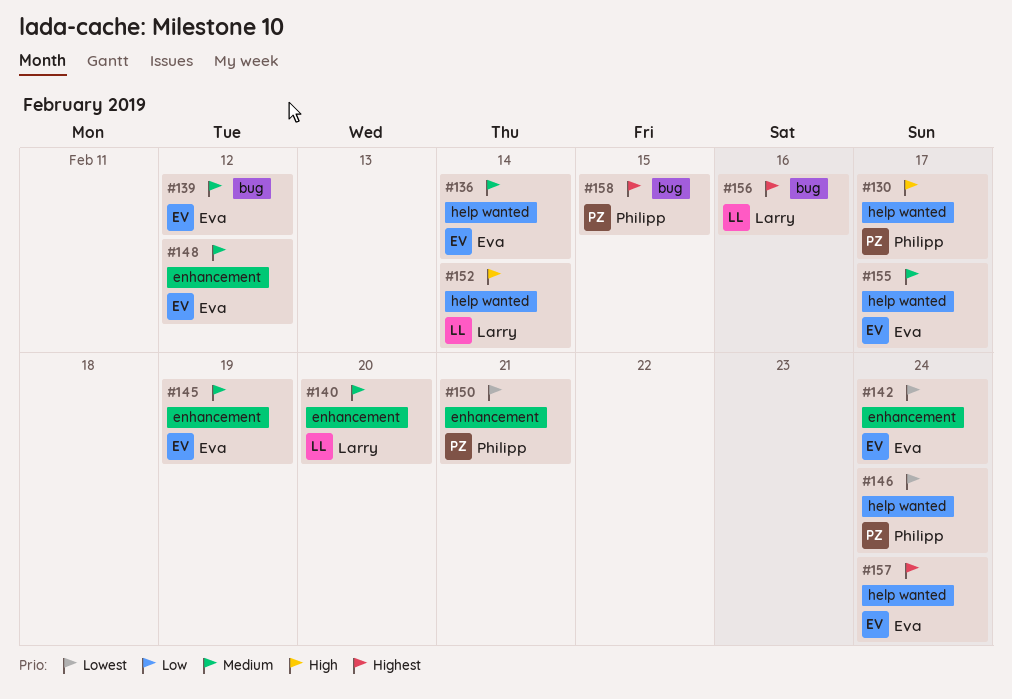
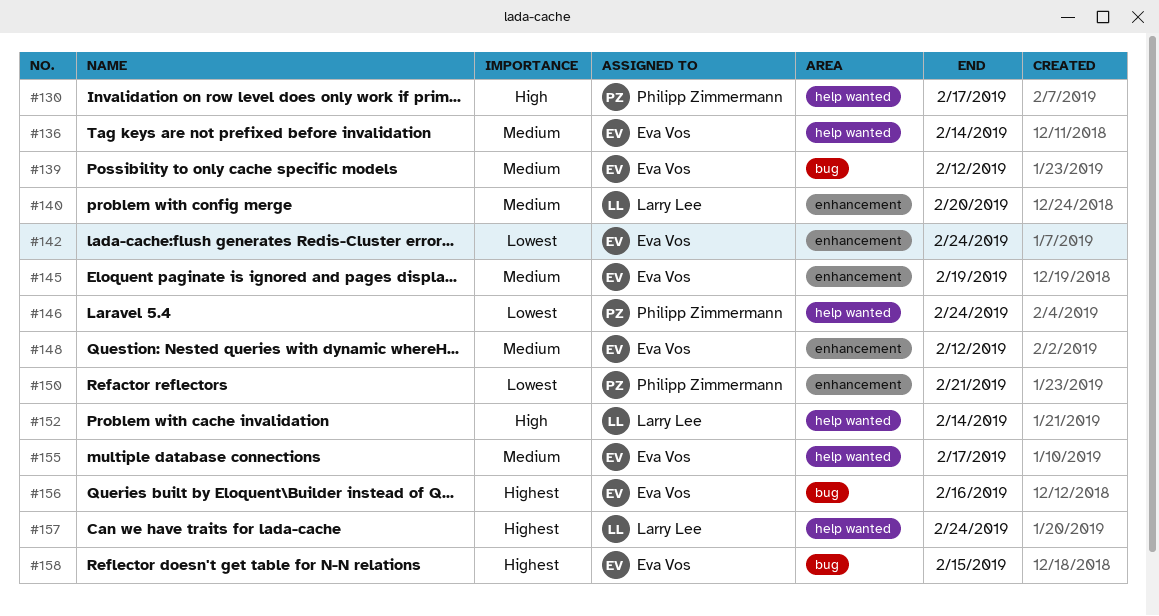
#156, owner: Larry Lee -> Eva Vos
#157, owner: Eva Vos -> Larry Lee
#158, owner: Philipp Zimmermann -> Eva Vos

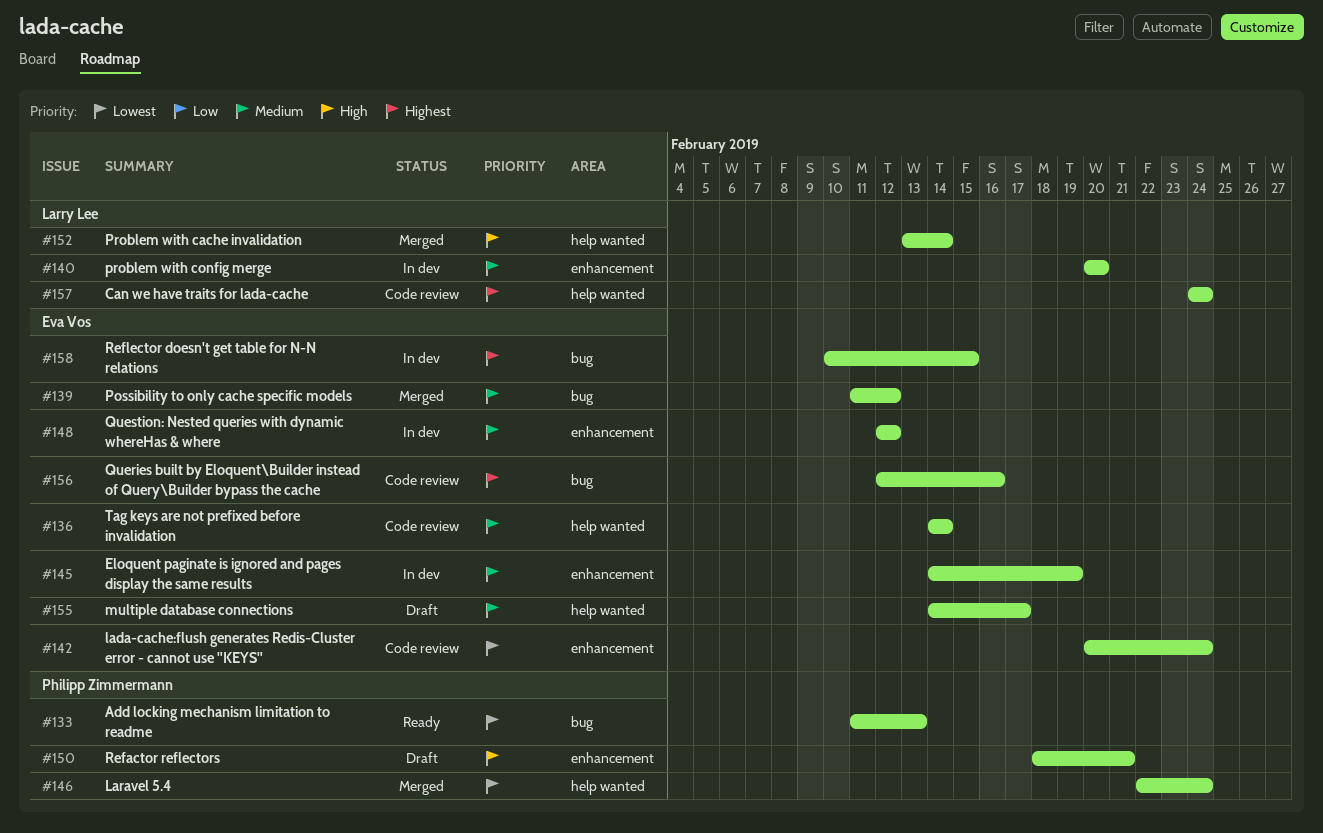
#130: present -> none
#133: none -> present
#150, priority: Lowest -> High

